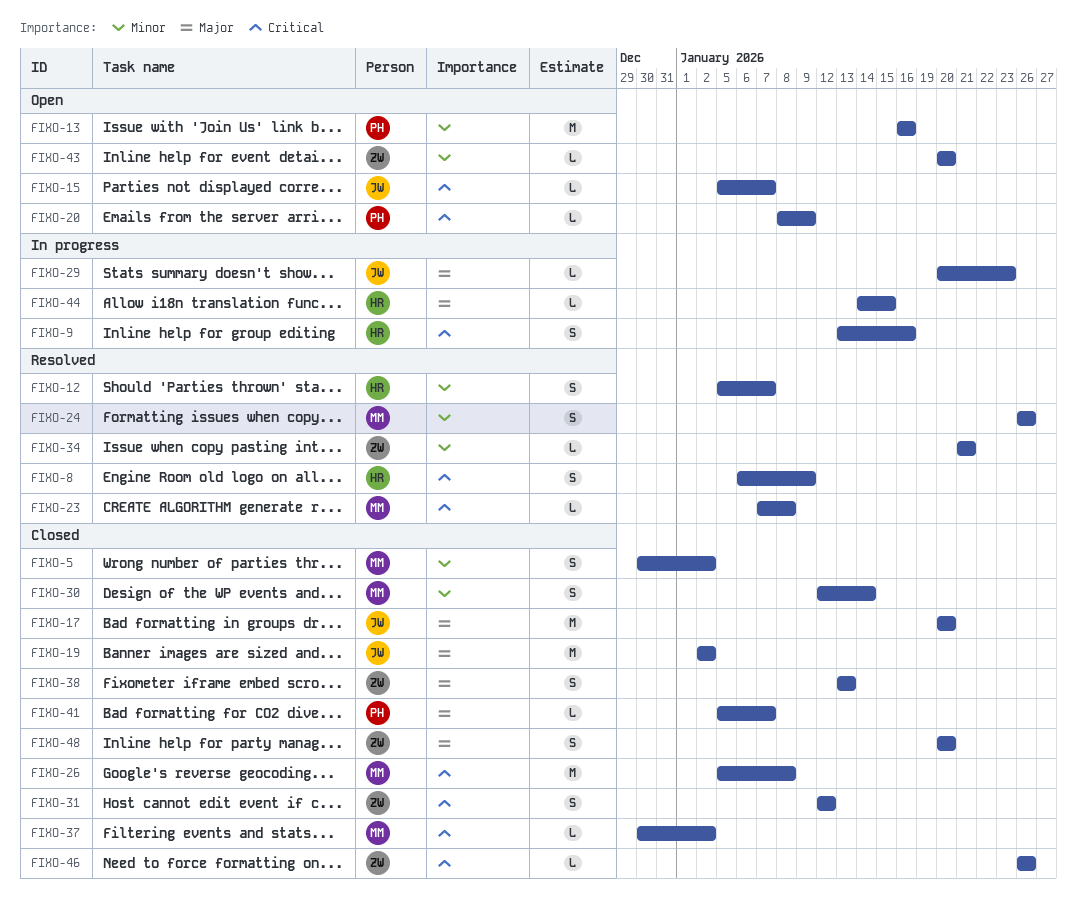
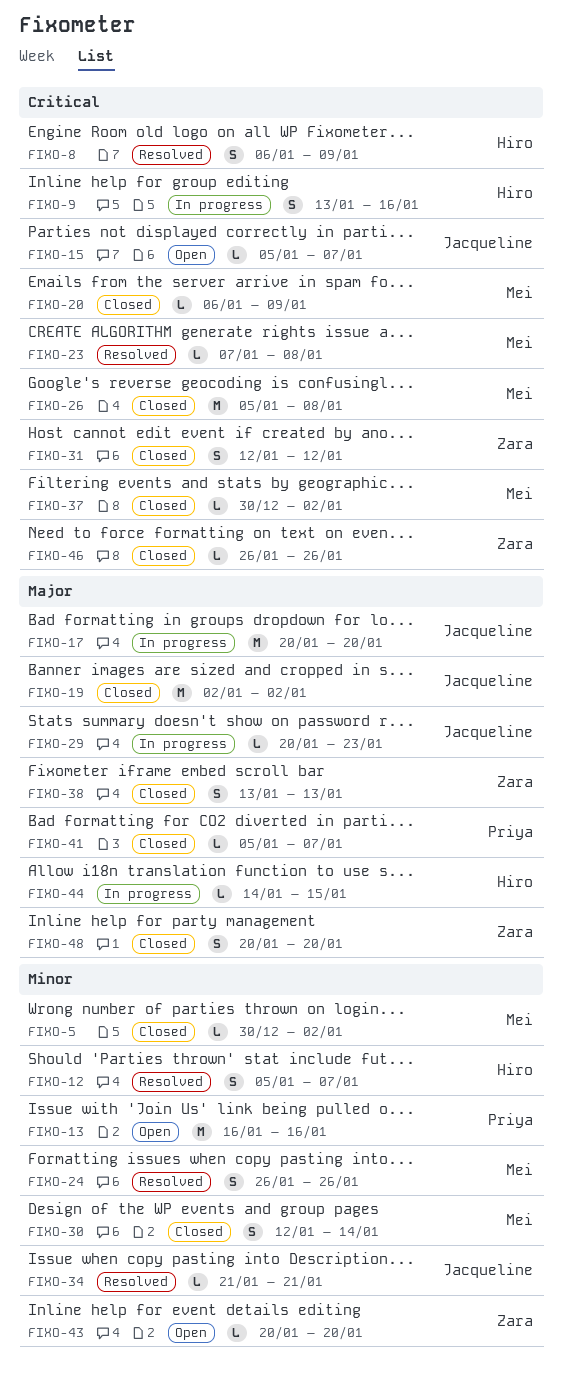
FIXO-5, estimate: S -> L
FIXO-17, status: Closed -> In progress
FIXO-20, status: Open -> Closed
FIXO-20, owner: Priya -> Mei
FIXO-20, start: Jan 8 -> Jan 6
FIXO-34, owner: Zara -> Jacqueline

